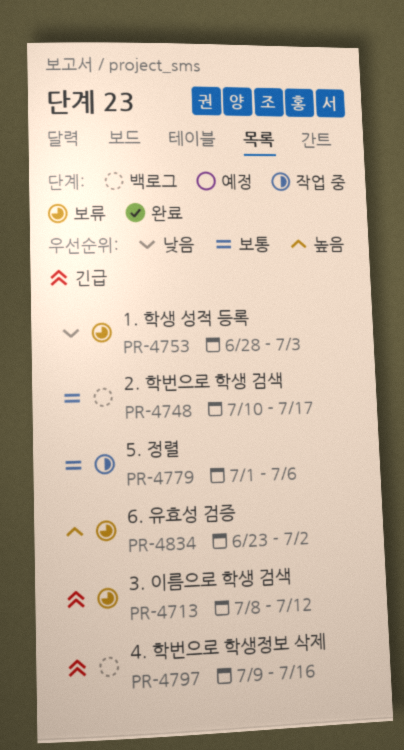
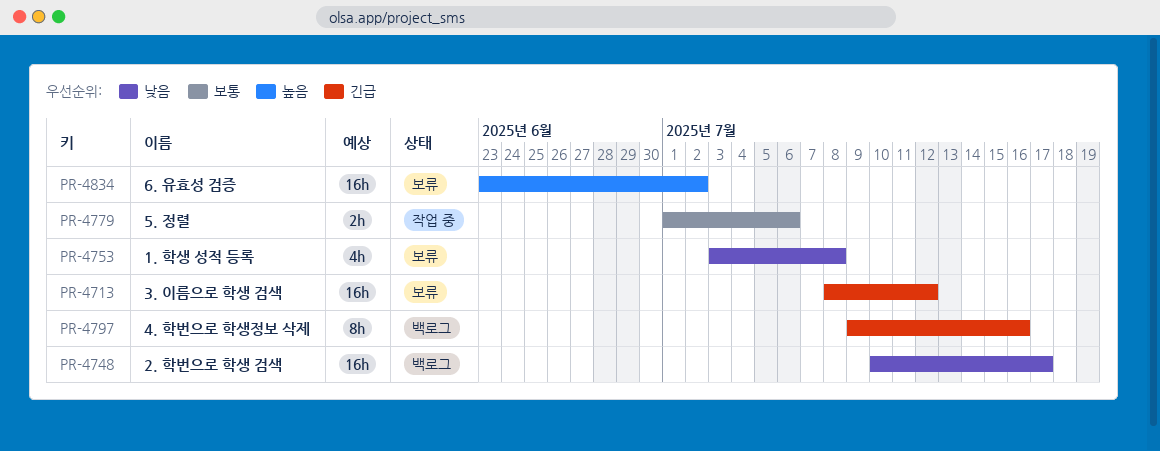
PR-4748, priority: 보통 -> 낮음
PR-4753, start: Jun 28 -> Jul 3
PR-4753, due: Jul 3 -> Jul 8

